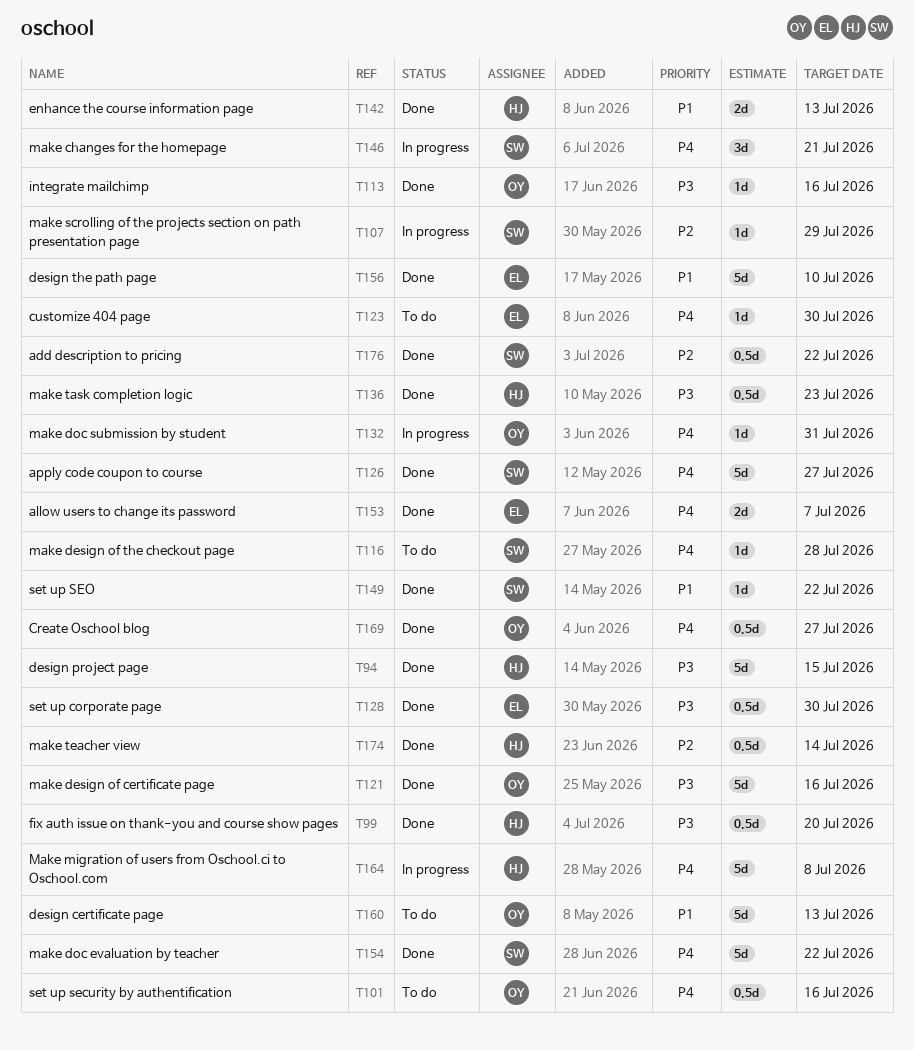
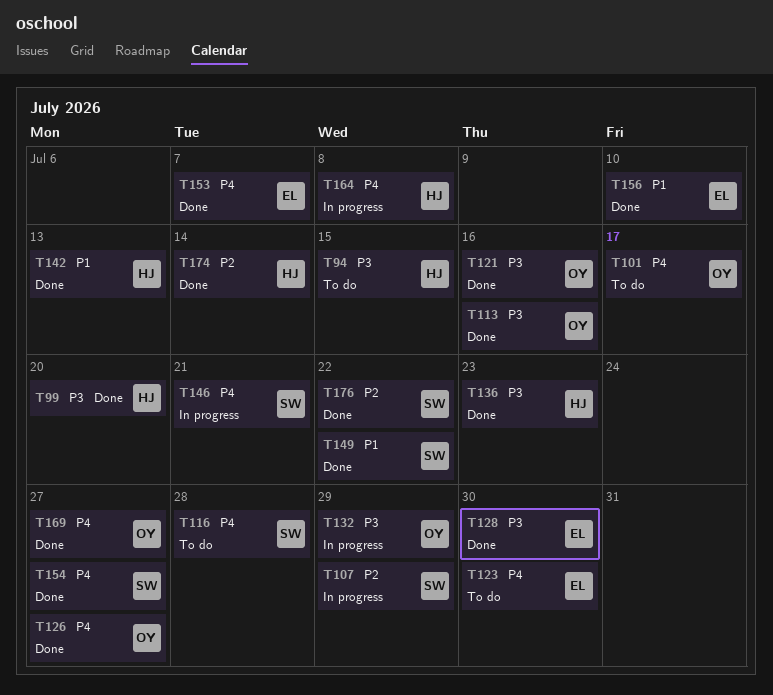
T94, status: Done -> To do
T101, due: Jul 16 -> Jul 17
T126, owner: SW -> OY
T132, priority: P4 -> P3
T132, due: Jul 31 -> Jul 29
T154, due: Jul 22 -> Jul 27
T160: present -> none

